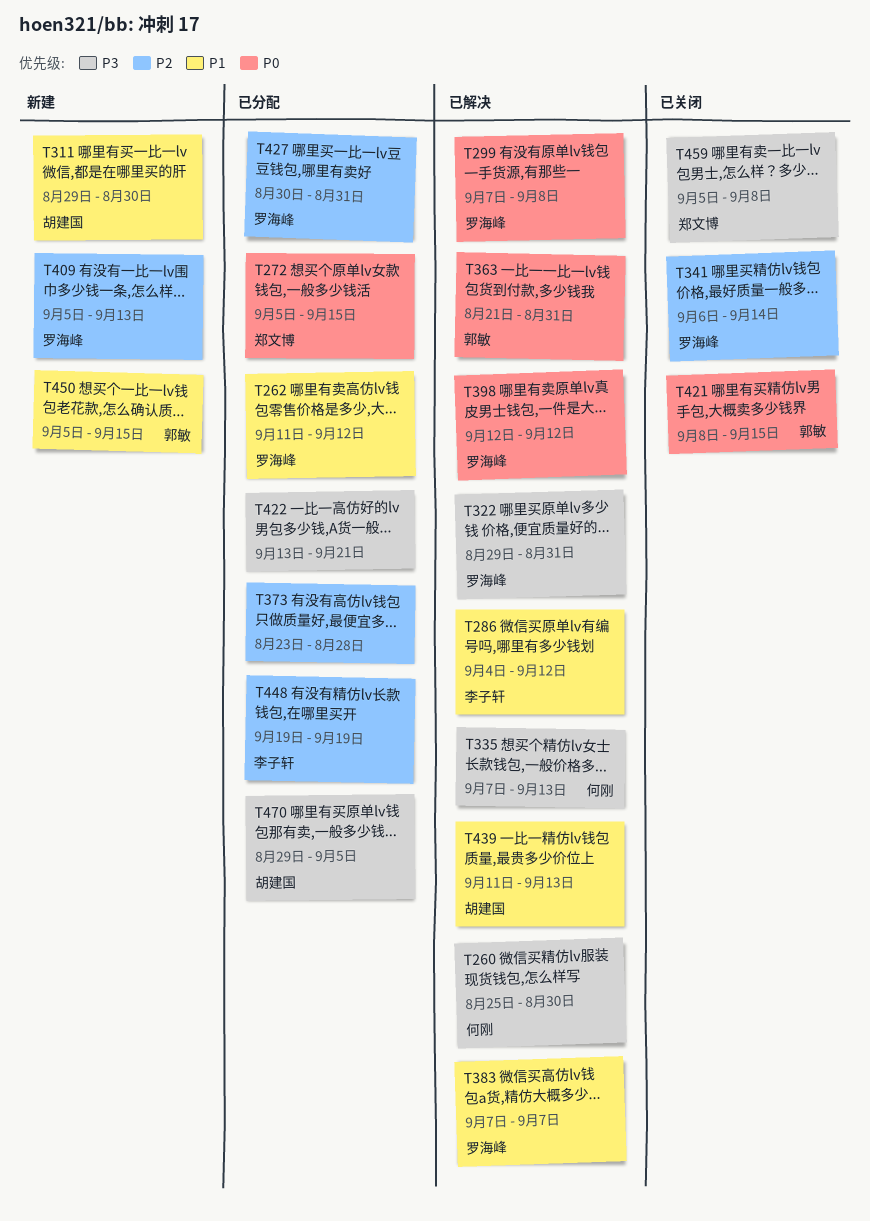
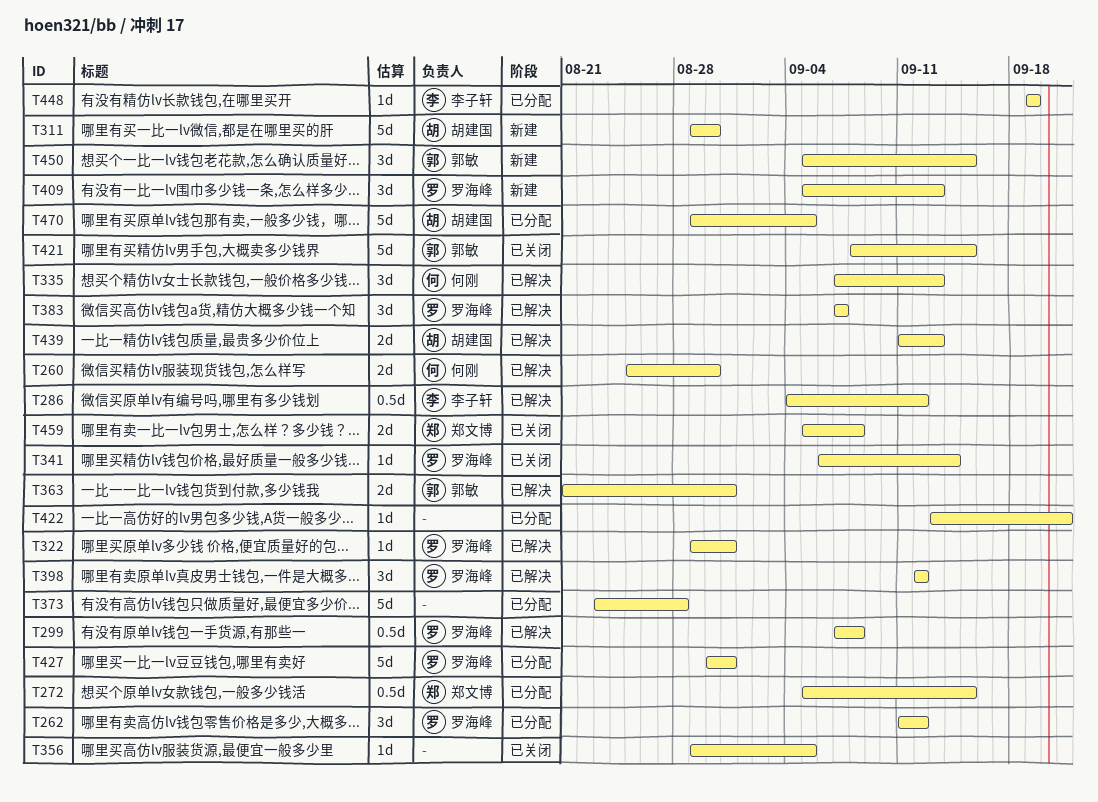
T356: none -> present

